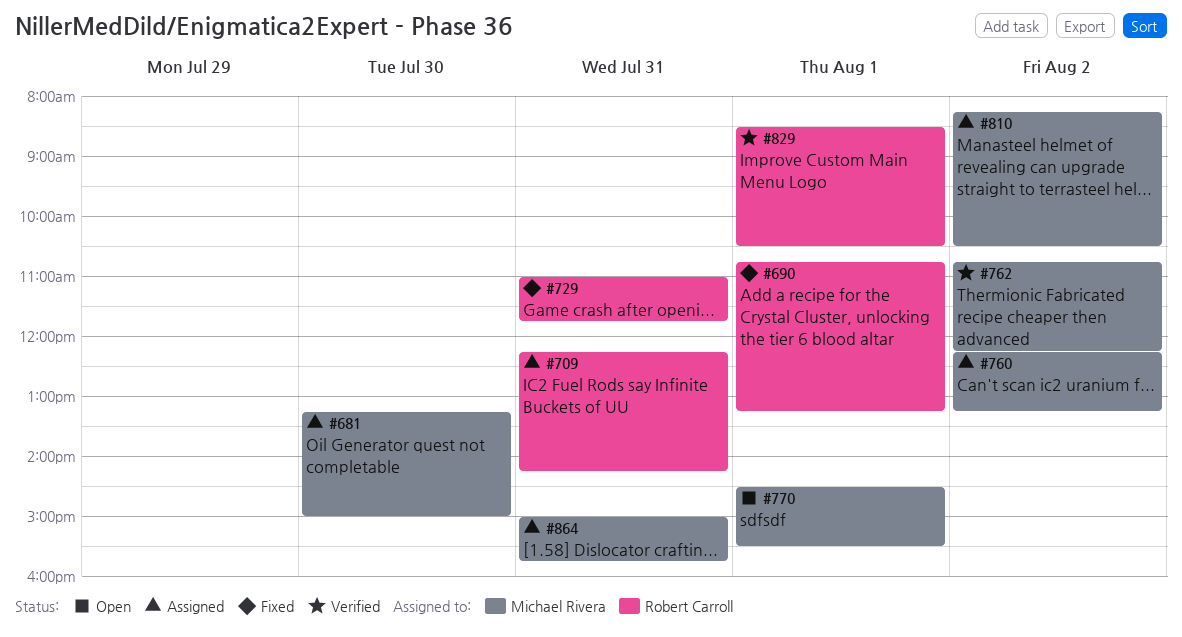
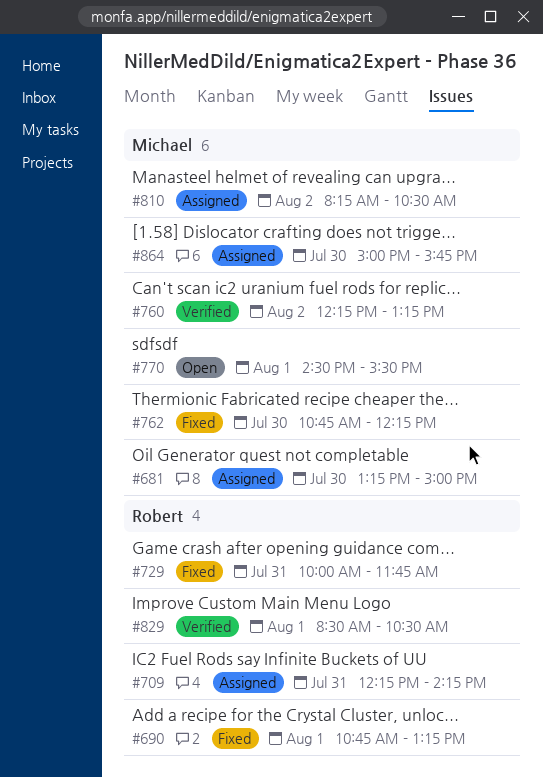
#729, begins: 11:00 -> 10:00
#760, status: Assigned -> Verified
#762, status: Verified -> Fixed
#762, day: Aug 2 -> Jul 30
#864, day: Jul 31 -> Jul 30

